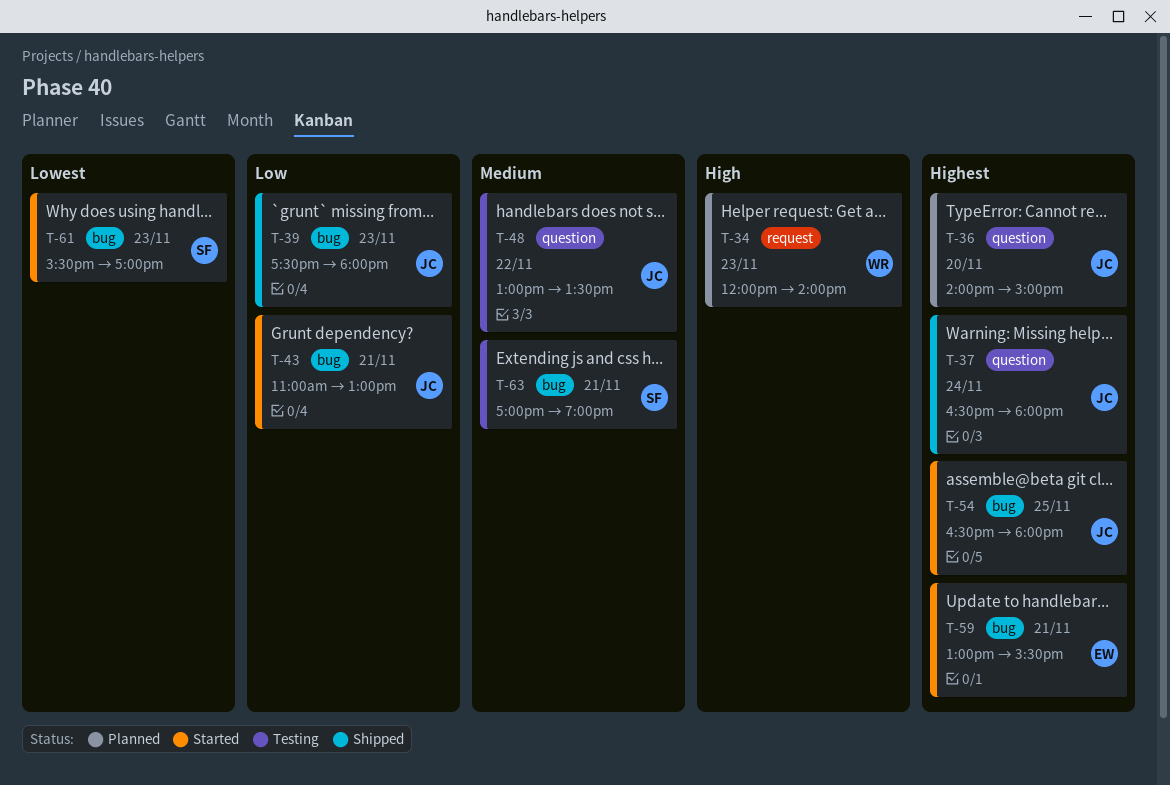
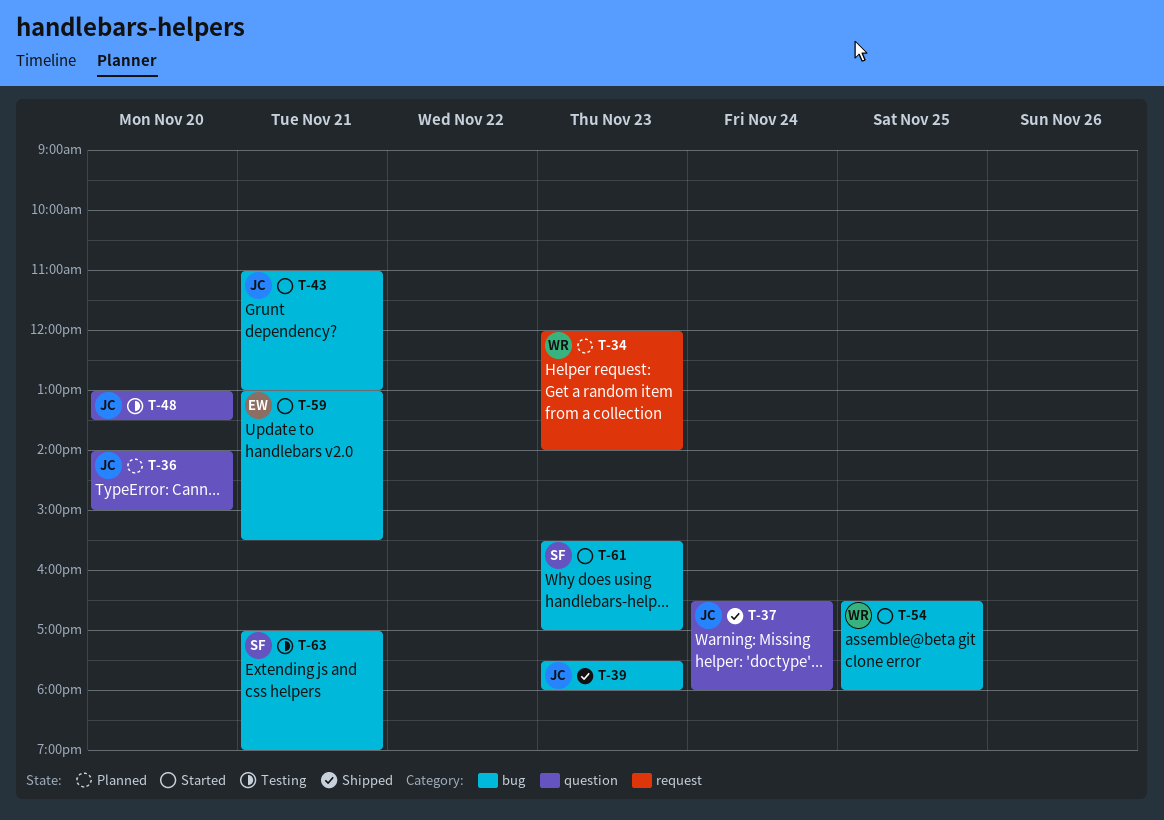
T-48, day: Nov 22 -> Nov 20
T-54, owner: JC -> WR

